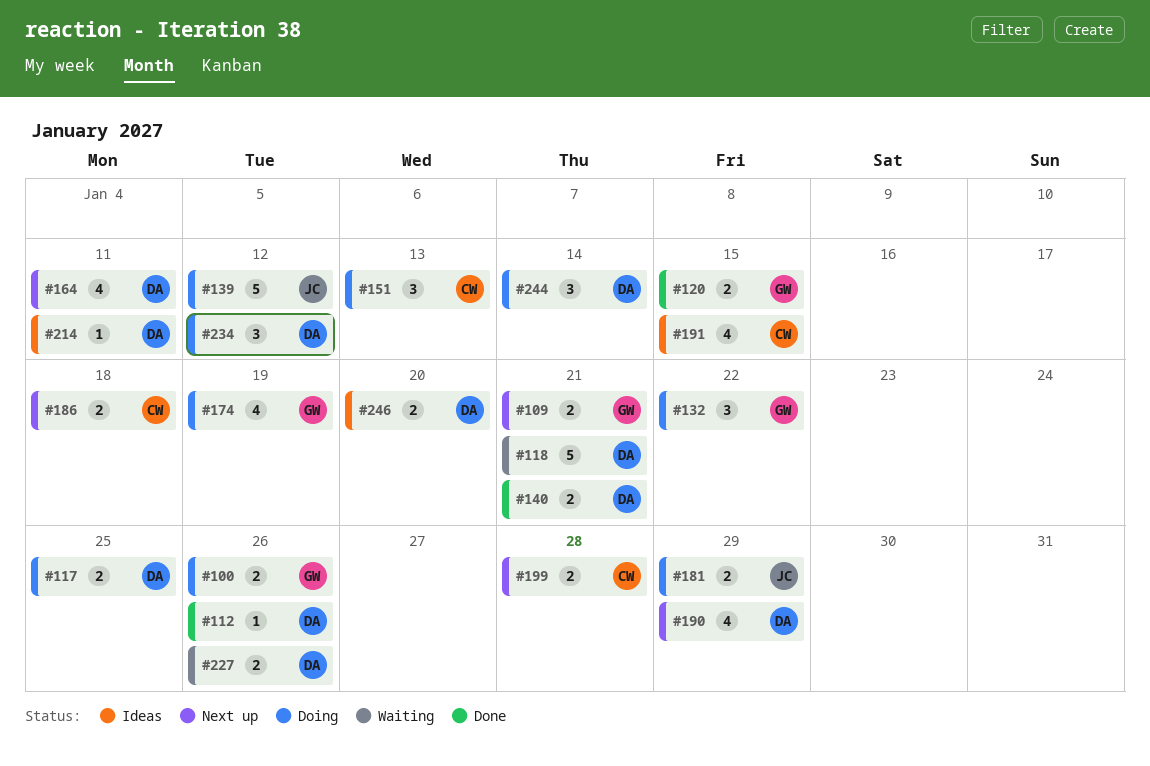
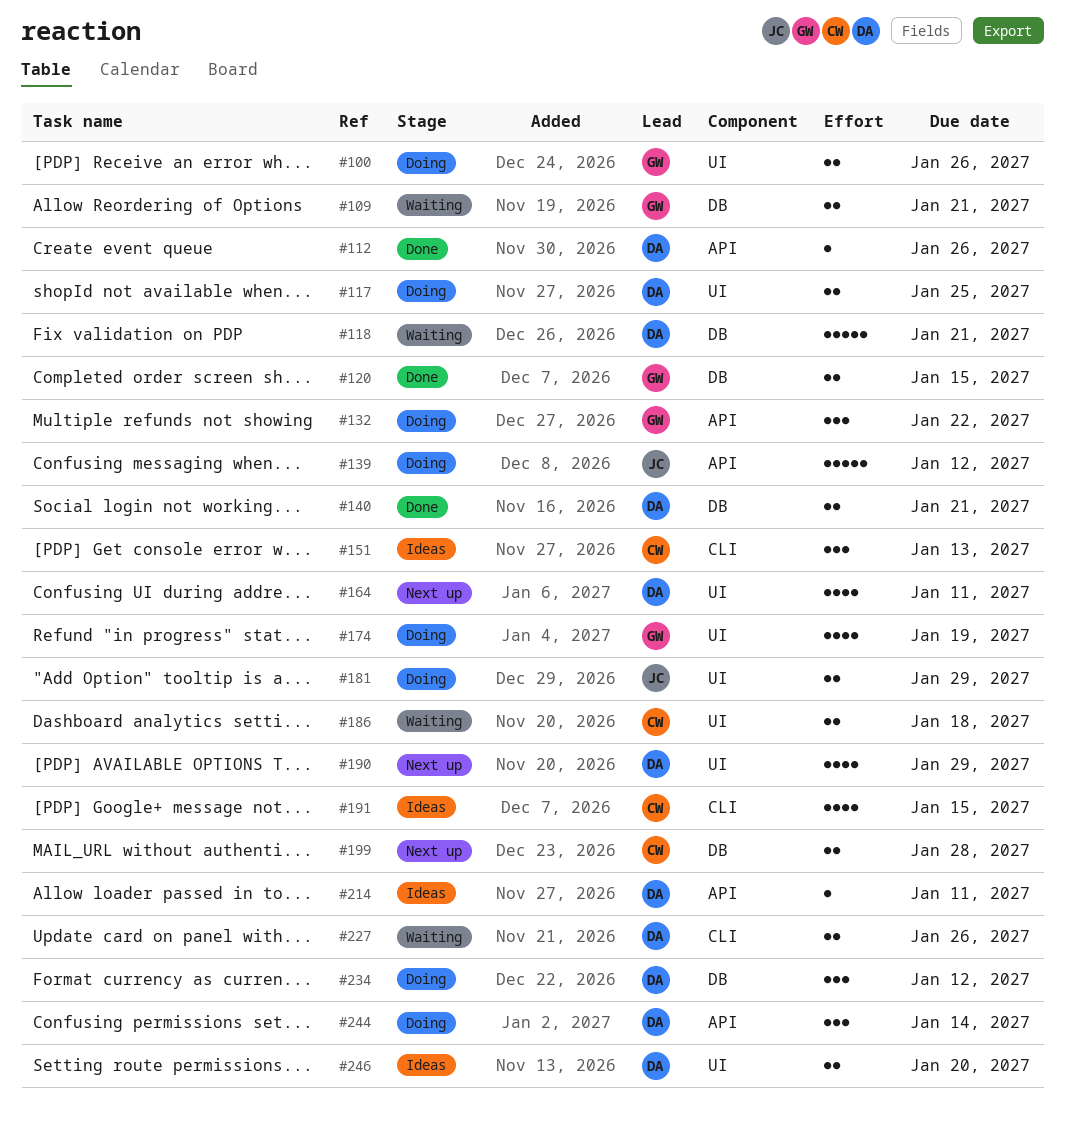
#109, status: Next up -> Waiting
#151, status: Doing -> Ideas
#186, status: Next up -> Waiting

